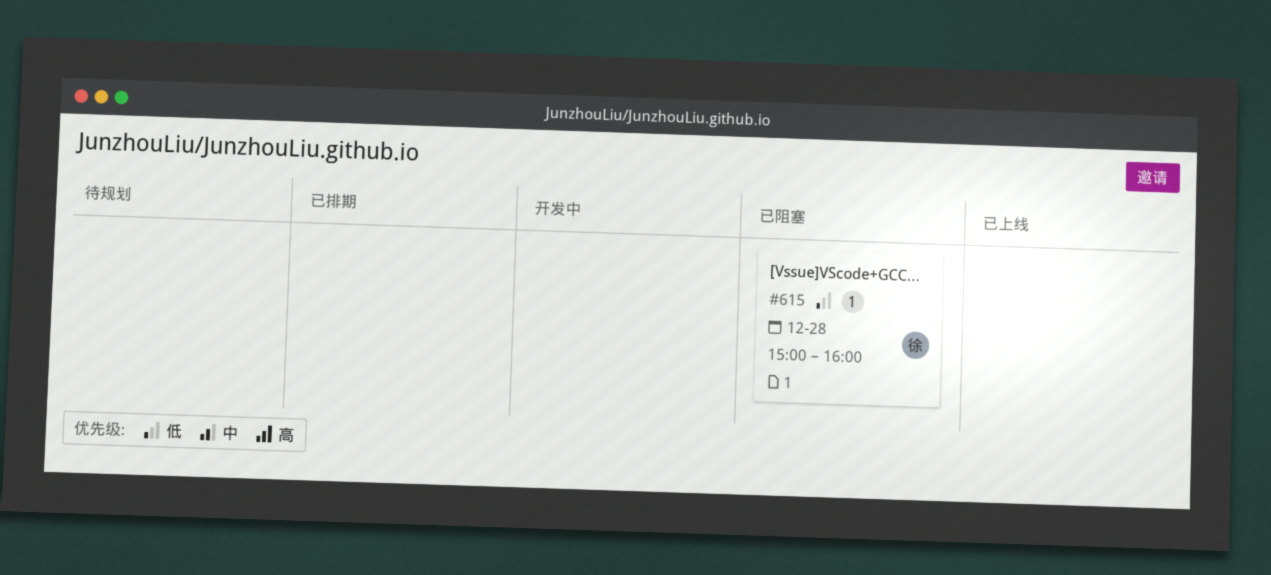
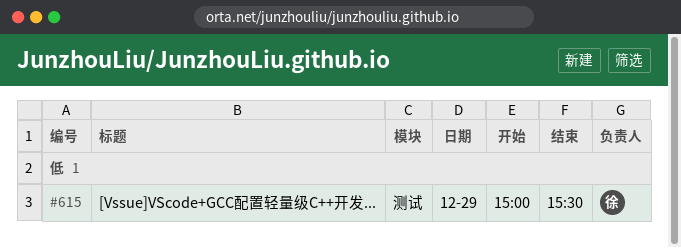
#615, day: Dec 28 -> Dec 29
#615, ends: 16:00 -> 15:30

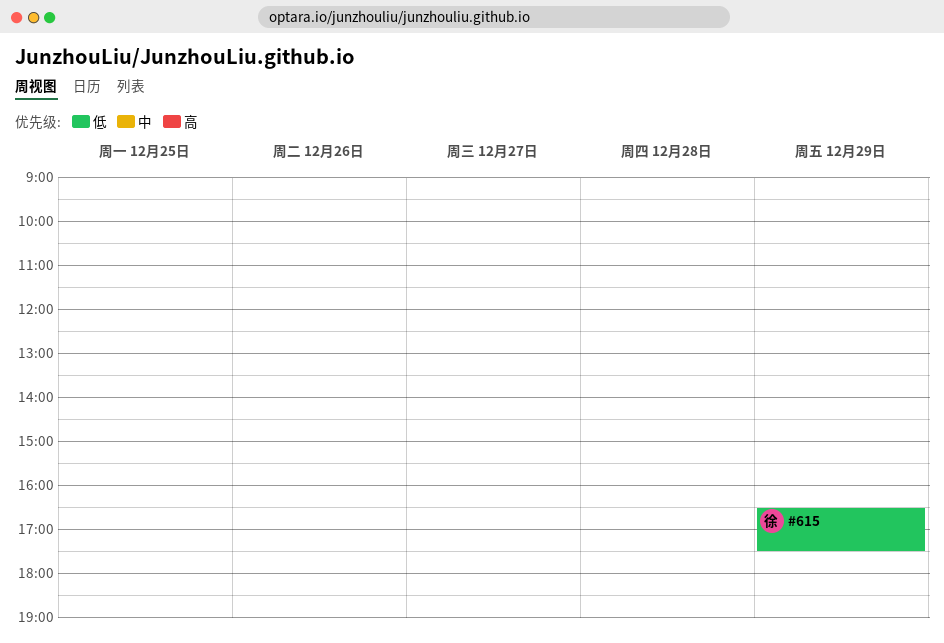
#615, begins: 15:00 -> 16:30
#615, ends: 15:30 -> 17:30

